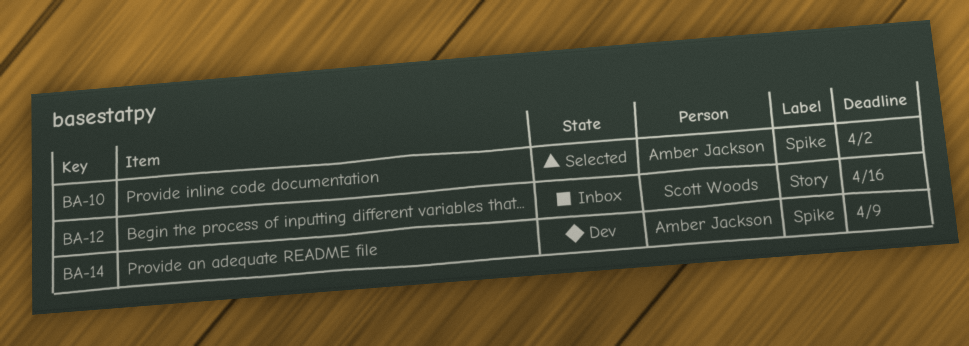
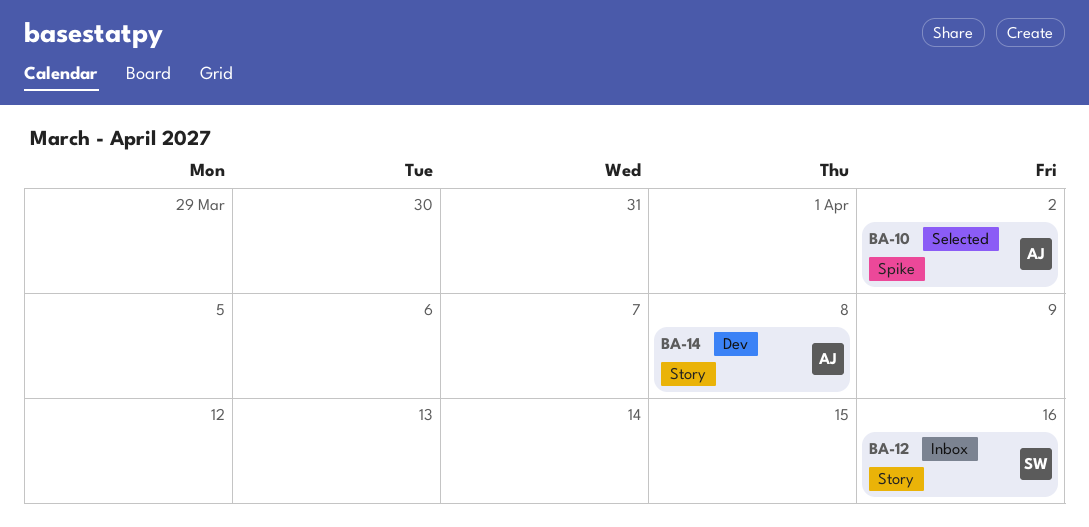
BA-14, label: Spike -> Story
BA-14, due: Apr 9 -> Apr 8

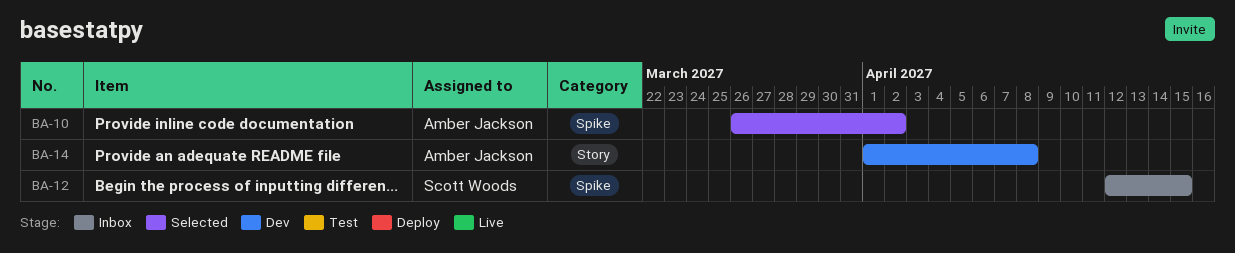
BA-12, label: Story -> Spike
BA-12, due: Apr 16 -> Apr 15

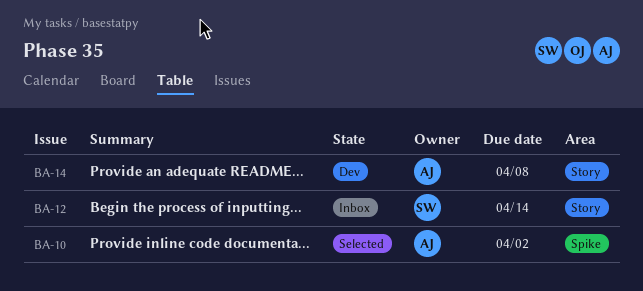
BA-12, label: Spike -> Story
BA-12, due: Apr 15 -> Apr 14

